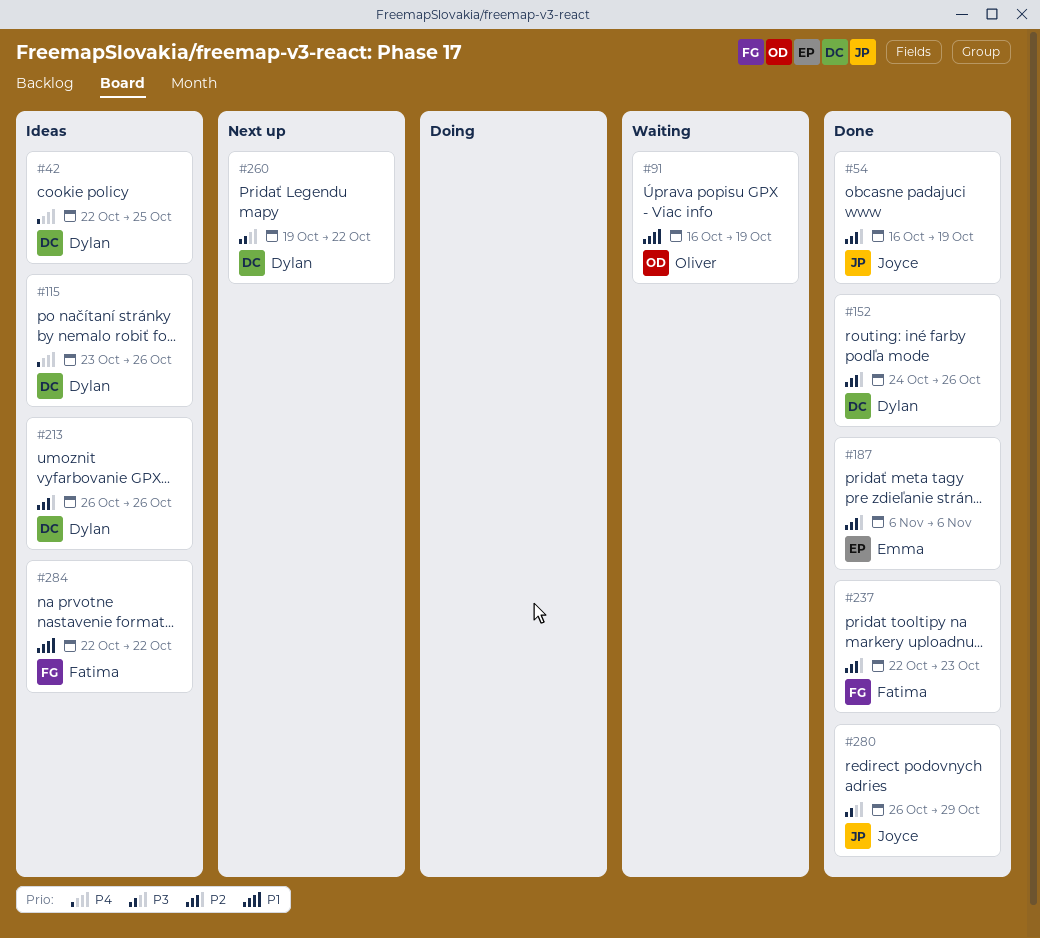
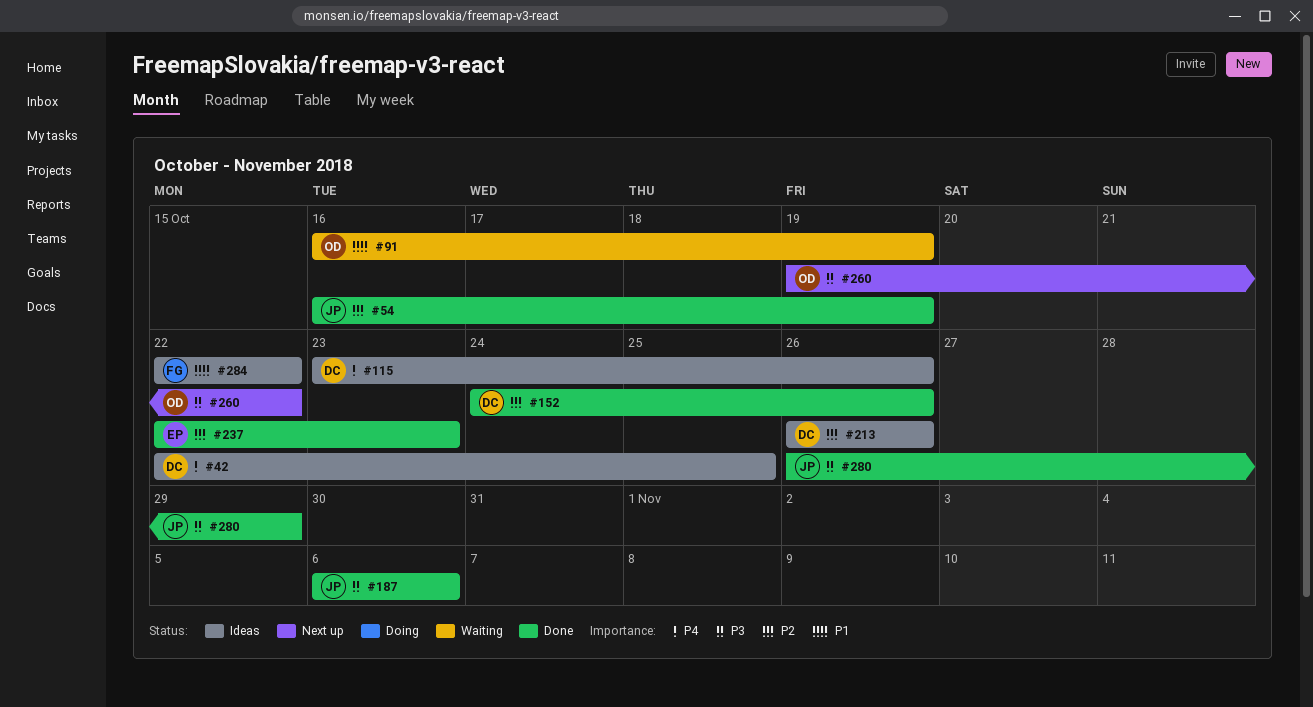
#187, owner: Emma -> Joyce
#187, priority: P2 -> P3
#237, owner: Fatima -> Emma
#260, owner: Dylan -> Oliver

